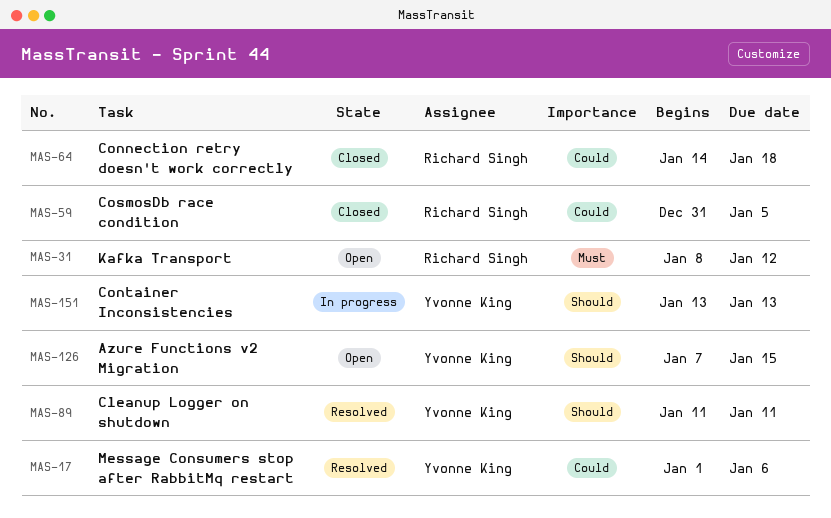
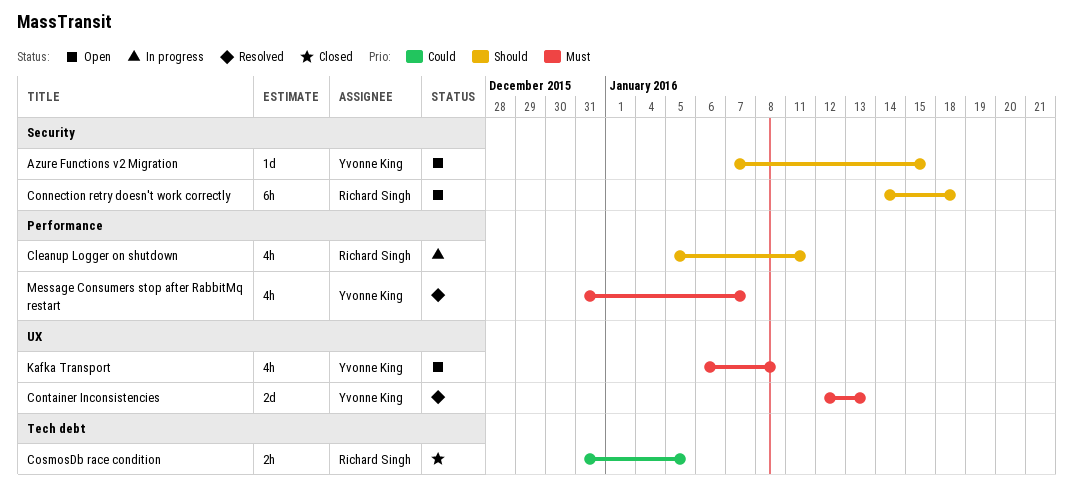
Cleanup Logger on shutdown, status: Resolved -> In progress
Cleanup Logger on shutdown, owner: Yvonne King -> Richard Singh
Cleanup Logger on shutdown, start: Jan 11 -> Jan 5
Connection retry doesn't work correctly, status: Closed -> Open
Connection retry doesn't work correctly, priority: Could -> Should
Container Inconsistencies, status: In progress -> Resolved
Container Inconsistencies, priority: Should -> Must
Container Inconsistencies, start: Jan 13 -> Jan 12
Kafka Transport, owner: Richard Singh -> Yvonne King
Kafka Transport, start: Jan 8 -> Jan 6
Kafka Transport, due: Jan 12 -> Jan 8
Message Consumers stop after RabbitMq restart, priority: Could -> Must
Message Consumers stop after RabbitMq restart, start: Jan 1 -> Dec 31
Message Consumers stop after RabbitMq restart, due: Jan 6 -> Jan 7

